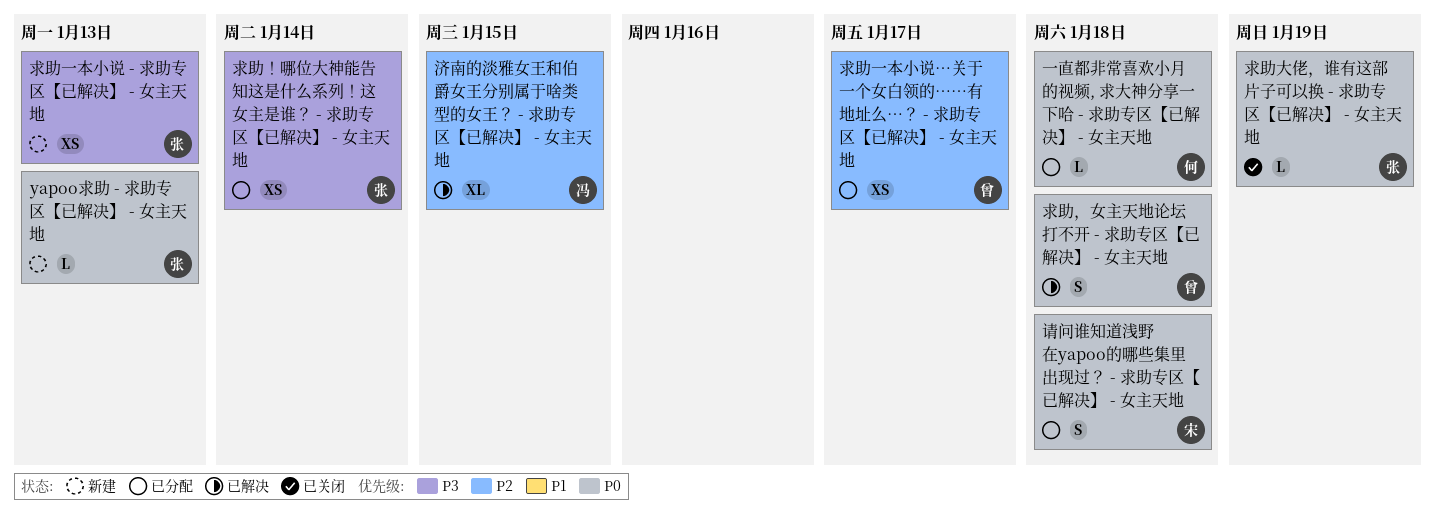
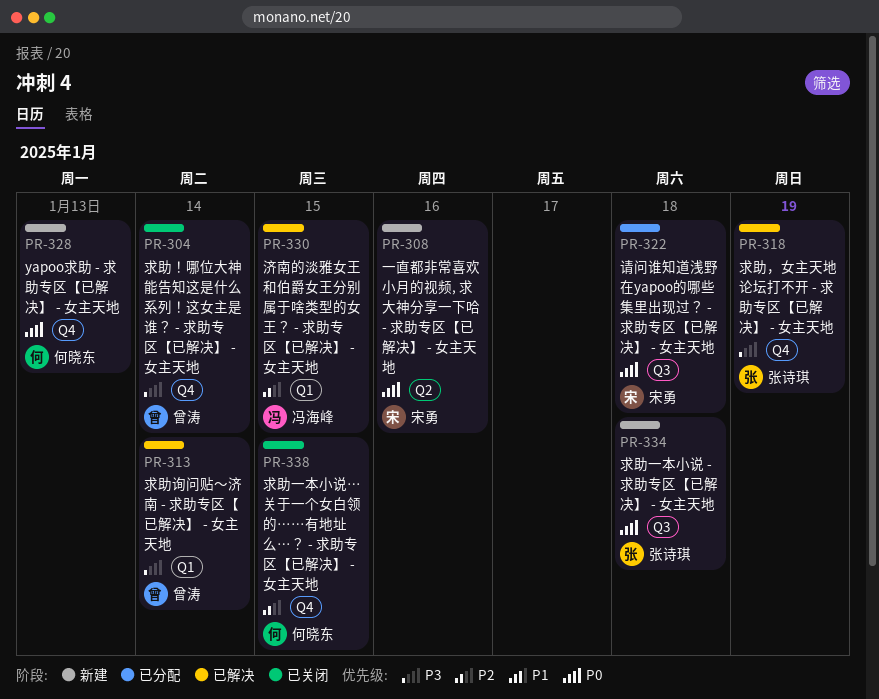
yapoo求助 - 求助专区【已解决】 - 女主天地, owner: 张诗琪 -> 何晓东
一直都非常喜欢小月的视频, 求大神分享一下哈 - 求助专区【已解决】 - 女主天地, status: 已分配 -> 新建
一直都非常喜欢小月的视频, 求大神分享一下哈 - 求助专区【已解决】 - 女主天地, owner: 何晓东 -> 宋勇
一直都非常喜欢小月的视频, 求大神分享一下哈 - 求助专区【已解决】 - 女主天地, due: Jan 18 -> Jan 16
求助一本小说 - 求助专区【已解决】 - 女主天地, priority: P3 -> P0
求助一本小说 - 求助专区【已解决】 - 女主天地, due: Jan 13 -> Jan 18
求助一本小说…关于一个女白领的……有地址么…？ - 求助专区【已解决】 - 女主天地, status: 已分配 -> 已关闭
求助一本小说…关于一个女白领的……有地址么…？ - 求助专区【已解决】 - 女主天地, owner: 曾涛 -> 何晓东
求助一本小说…关于一个女白领的……有地址么…？ - 求助专区【已解决】 - 女主天地, due: Jan 17 -> Jan 15
求助大佬，谁有这部片子可以换 - 求助专区【已解决】 - 女主天地: present -> none
求助询问贴～济南 - 求助专区【已解决】 - 女主天地: none -> present
求助！哪位大神能告知这是什么系列！这女主是谁？ - 求助专区【已解决】 - 女主天地, status: 已分配 -> 已关闭
求助！哪位大神能告知这是什么系列！这女主是谁？ - 求助专区【已解决】 - 女主天地, owner: 张诗琪 -> 曾涛
求助，女主天地论坛打不开 - 求助专区【已解决】 - 女主天地, owner: 曾涛 -> 张诗琪
求助，女主天地论坛打不开 - 求助专区【已解决】 - 女主天地, priority: P0 -> P3
求助，女主天地论坛打不开 - 求助专区【已解决】 - 女主天地, due: Jan 18 -> Jan 19

